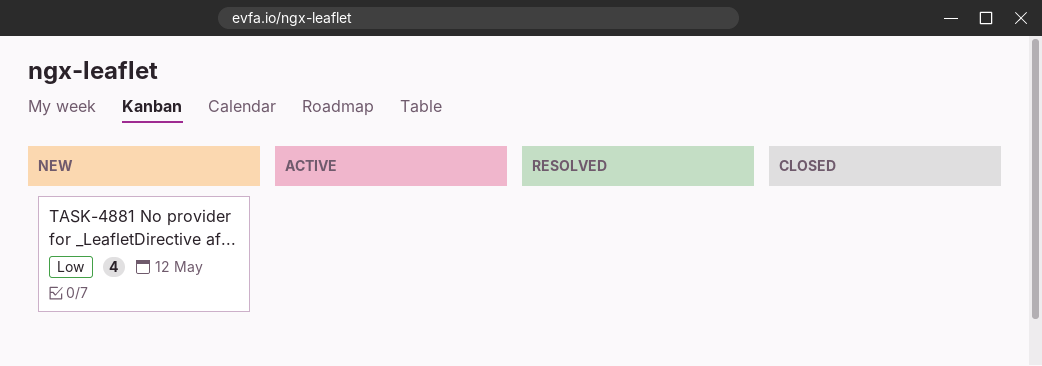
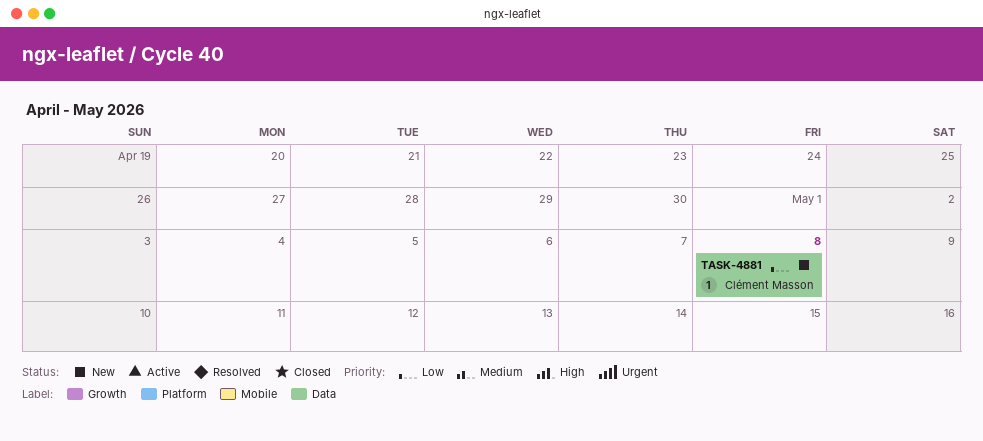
TASK-4881, estimate: 4 -> 1
TASK-4881, due: May 12 -> May 8

